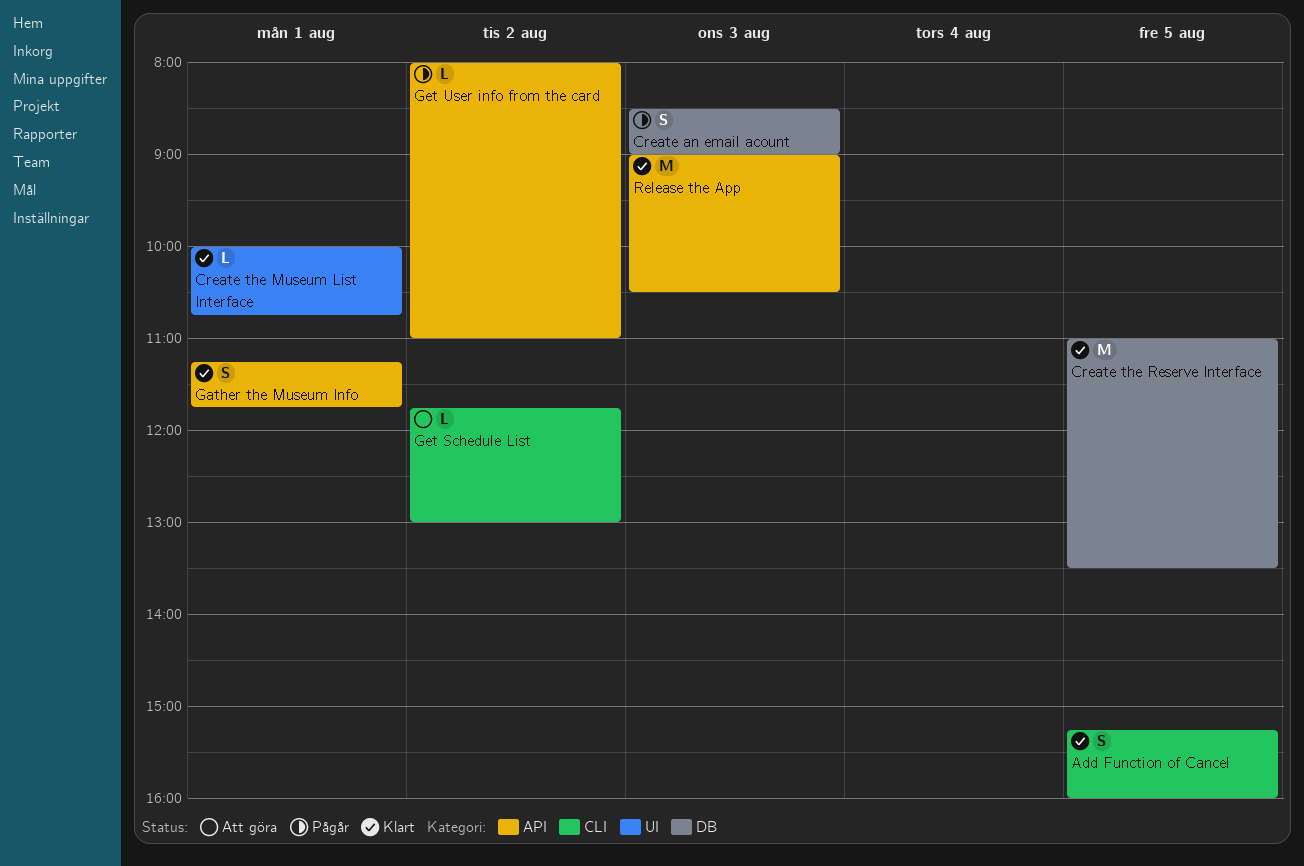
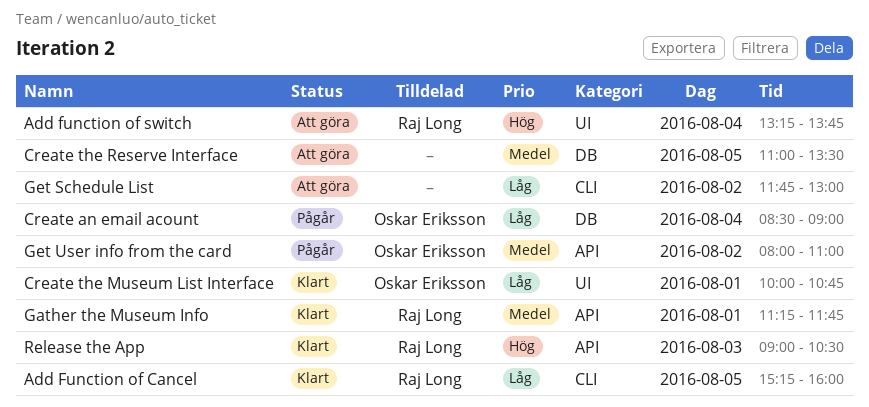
Add function of switch: none -> present
Create an email acount, day: Aug 3 -> Aug 4
Create the Reserve Interface, status: Klart -> Att göra

